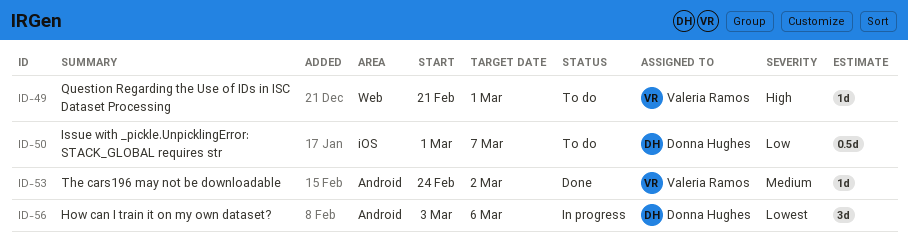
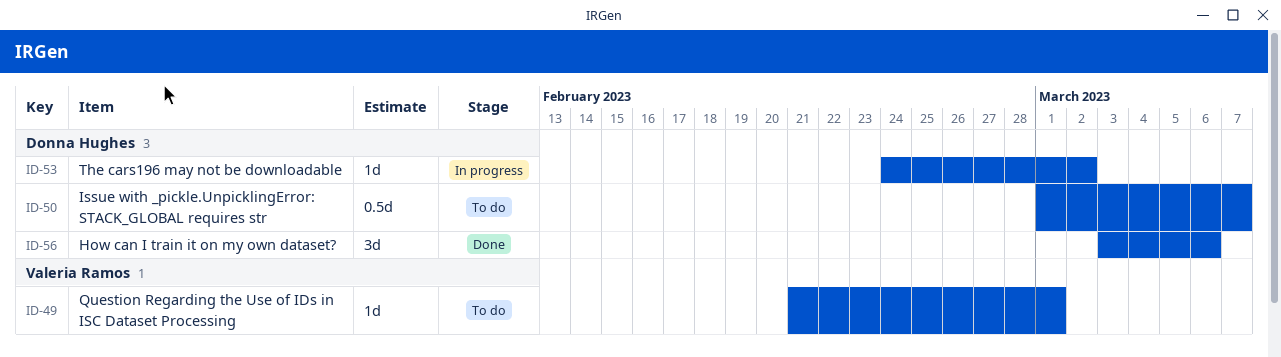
ID-53, status: Done -> In progress
ID-53, owner: Valeria Ramos -> Donna Hughes
ID-56, status: In progress -> Done

